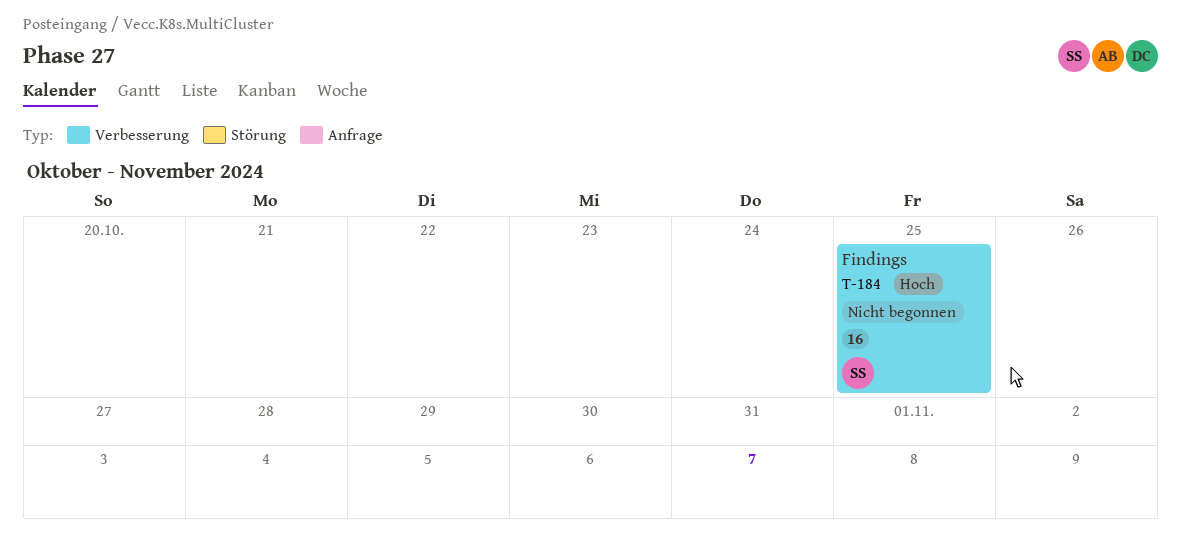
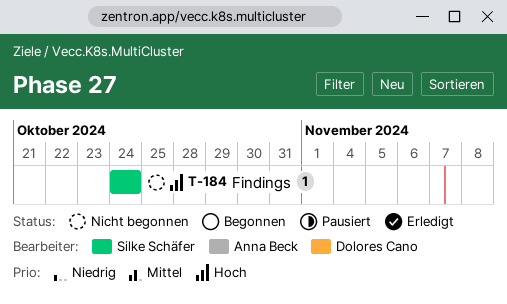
T-184, estimate: 16 -> 1
T-184, due: Oct 25 -> Oct 24

